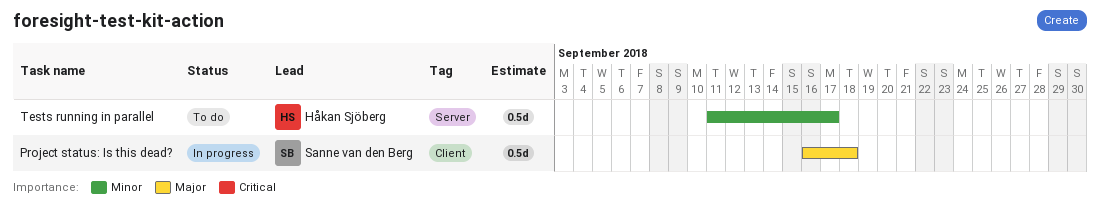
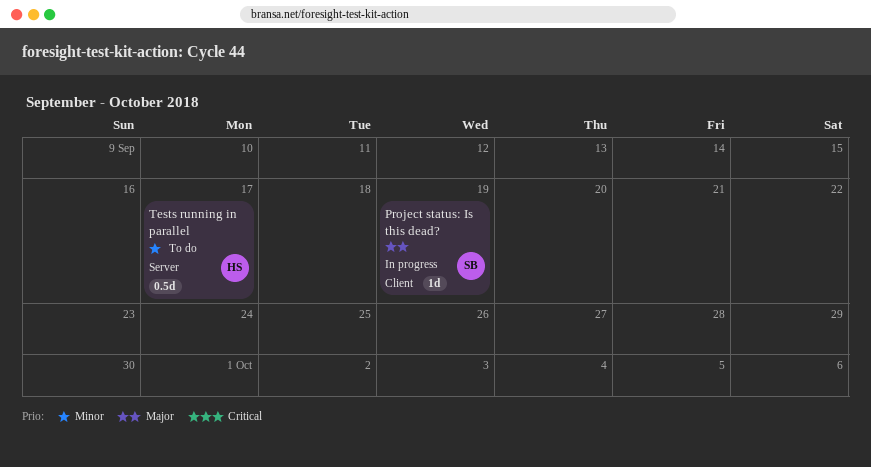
Project status: Is this dead?, estimate: 0.5d -> 1d
Project status: Is this dead?, due: Sep 18 -> Sep 19

